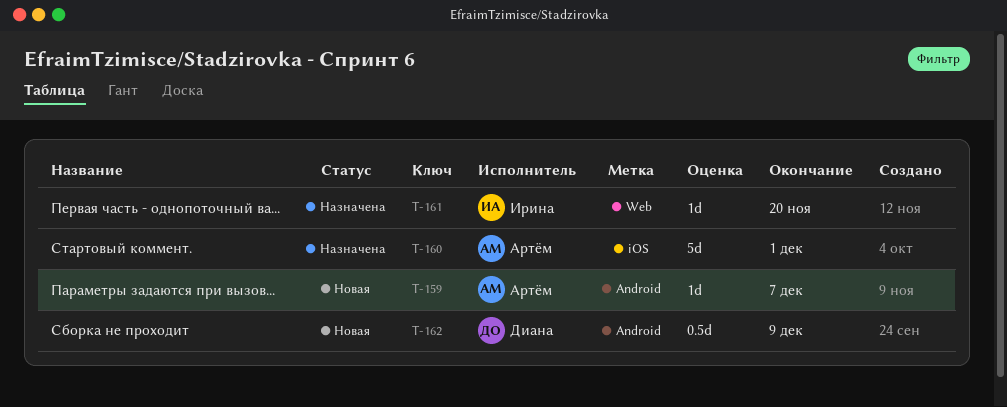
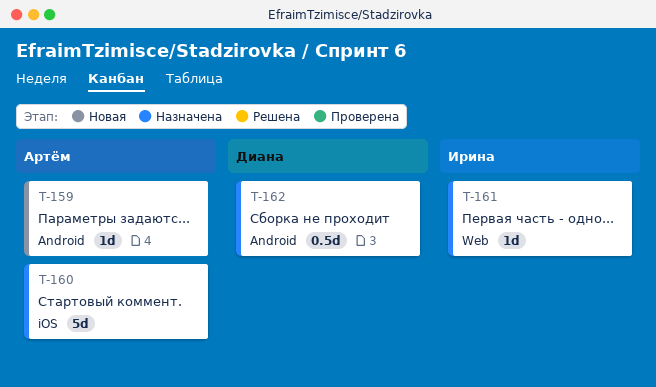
T-162, status: Новая -> Назначена

